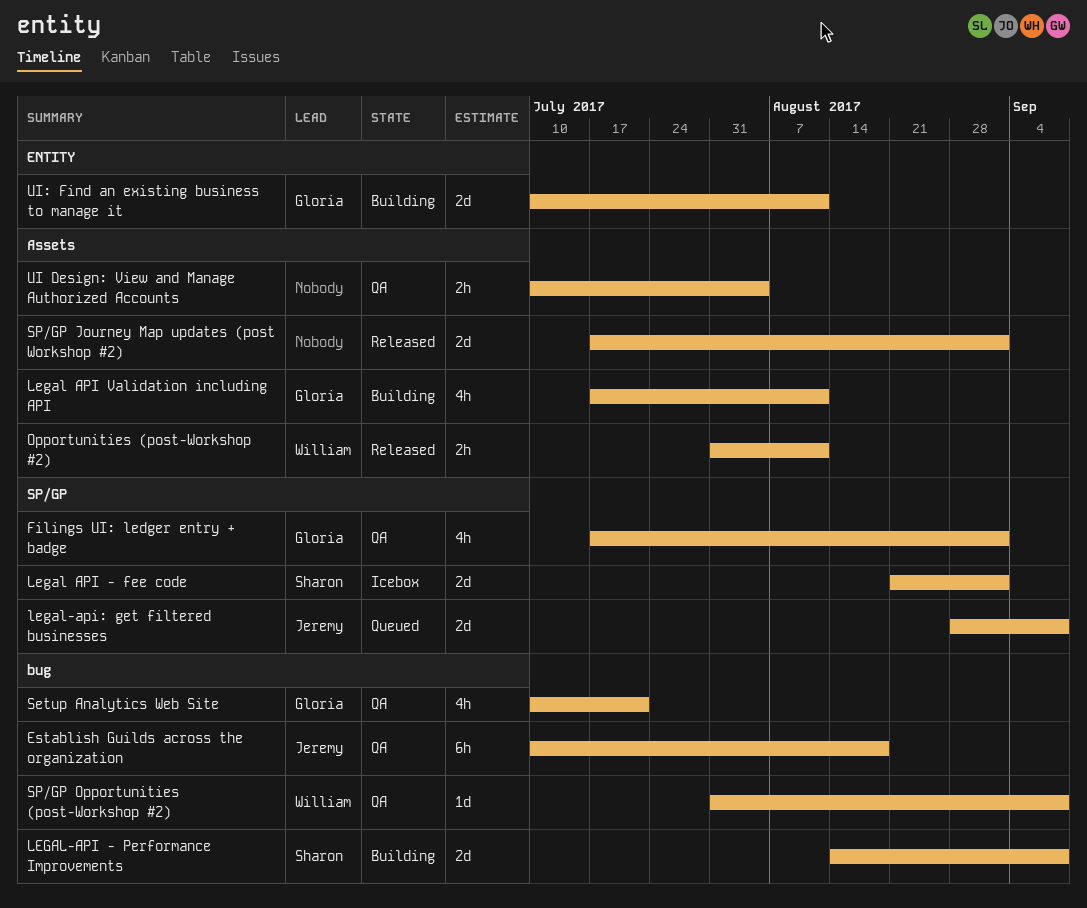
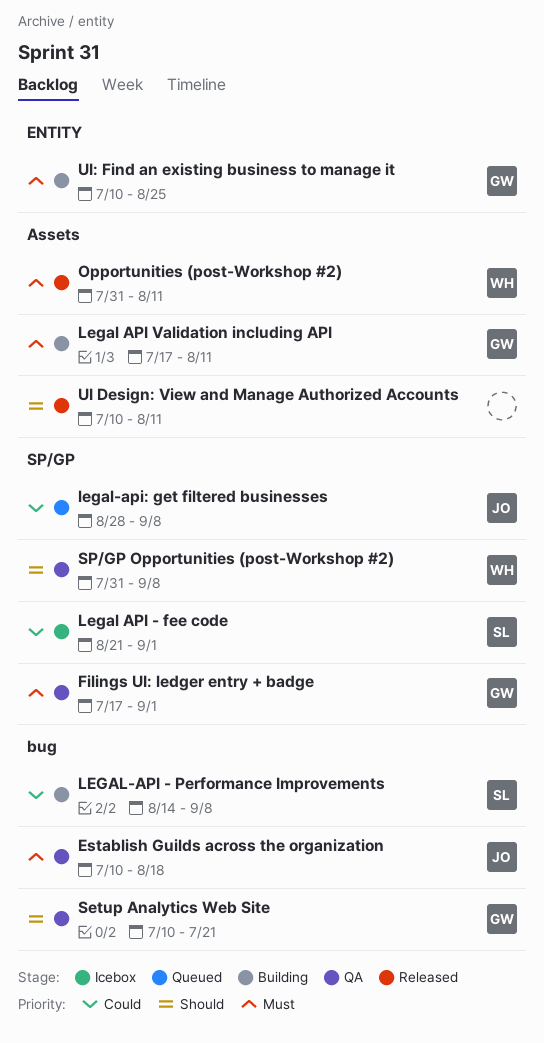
SP/GP Journey Map updates (post Workshop #2): present -> none
SP/GP Opportunities (post-Workshop #2), label: bug -> SP/GP
UI Design: View and Manage Authorized Accounts, status: QA -> Released
UI Design: View and Manage Authorized Accounts, due: Aug 4 -> Aug 11
UI: Find an existing business to manage it, due: Aug 11 -> Aug 25

